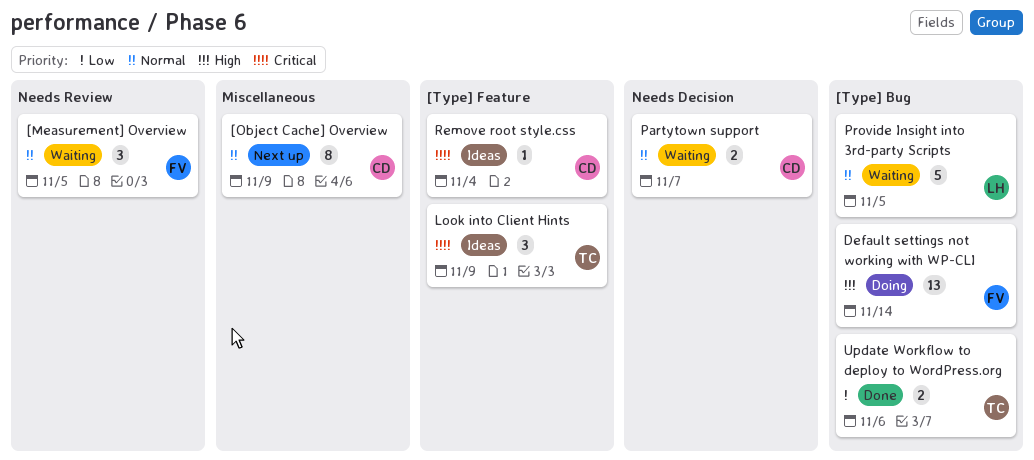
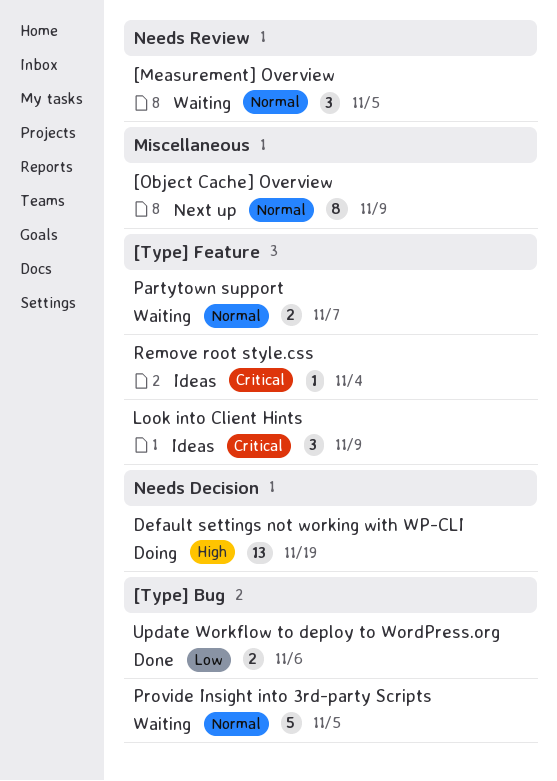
Default settings not working with WP-CLI, label: [Type] Bug -> Needs Decision
Default settings not working with WP-CLI, due: Nov 14 -> Nov 19
Partytown support, label: Needs Decision -> [Type] Feature

